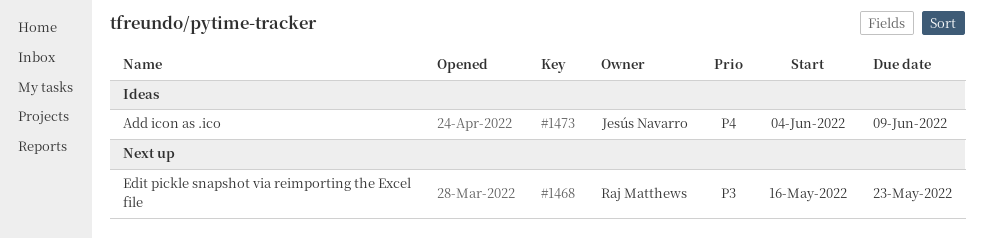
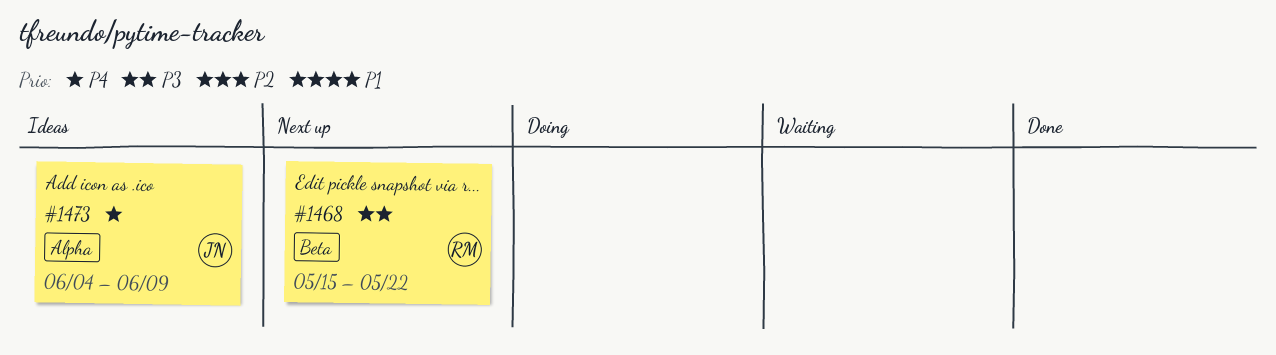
#1468, start: May 16 -> May 15
#1468, due: May 23 -> May 22

